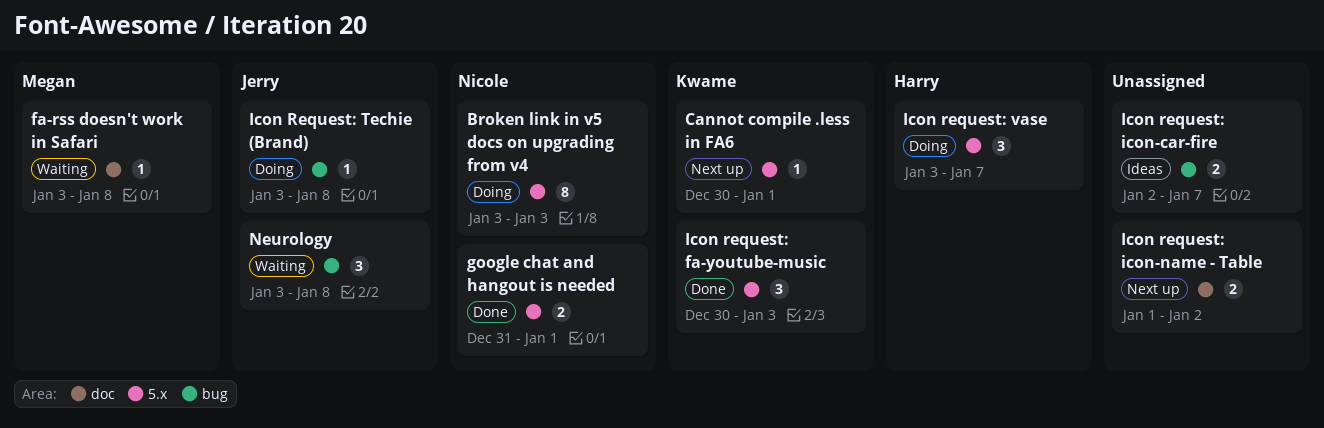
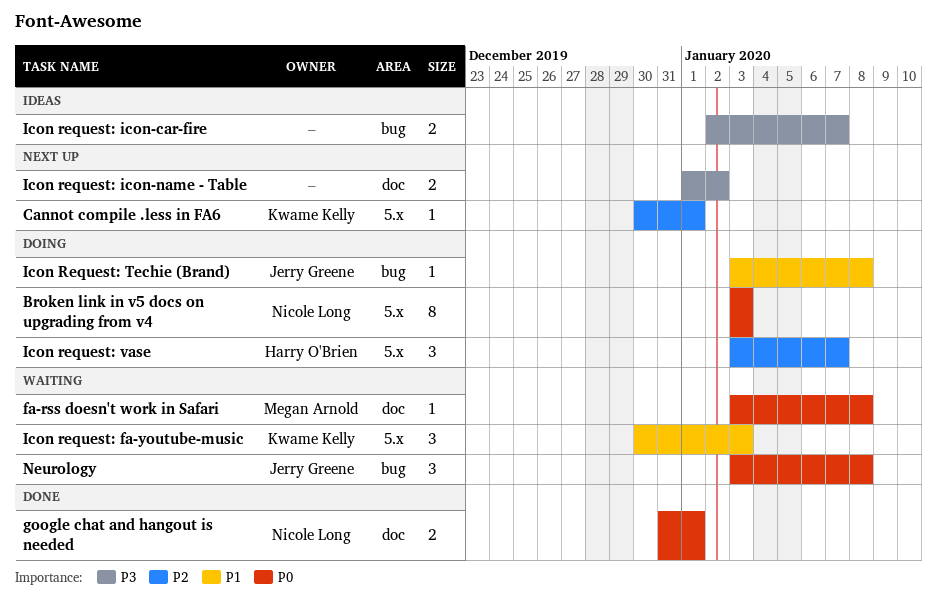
google chat and hangout is needed, label: 5.x -> doc
Icon request: fa-youtube-music, status: Done -> Waiting

